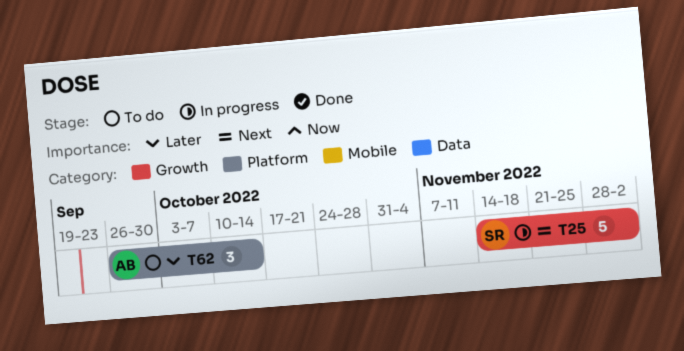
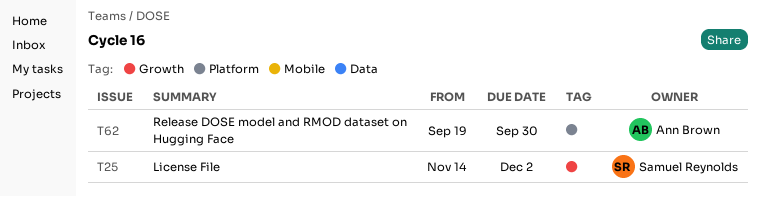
T62, start: Sep 26 -> Sep 19
T62, due: Oct 14 -> Sep 30

